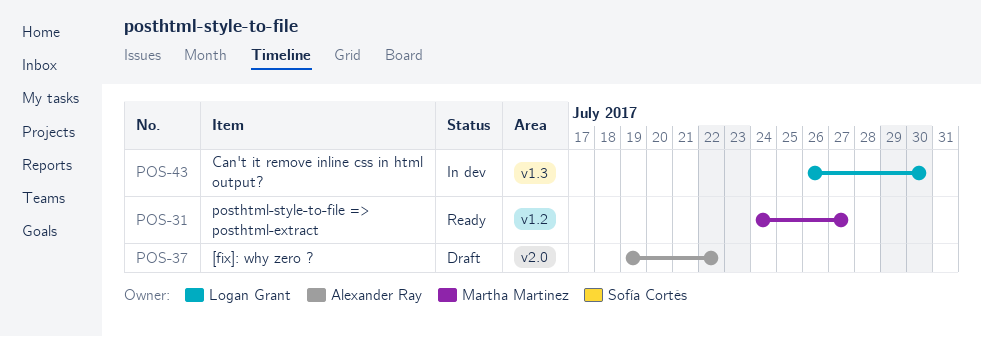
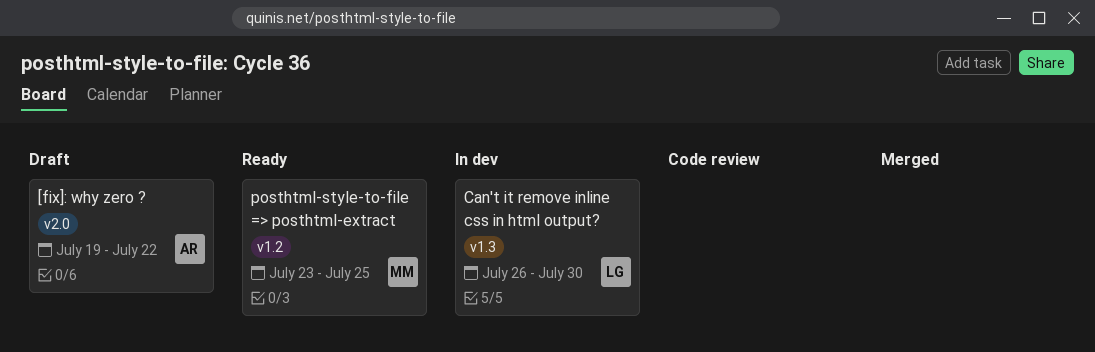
posthtml-style-to-file => posthtml-extract, start: Jul 24 -> Jul 23
posthtml-style-to-file => posthtml-extract, due: Jul 27 -> Jul 25

